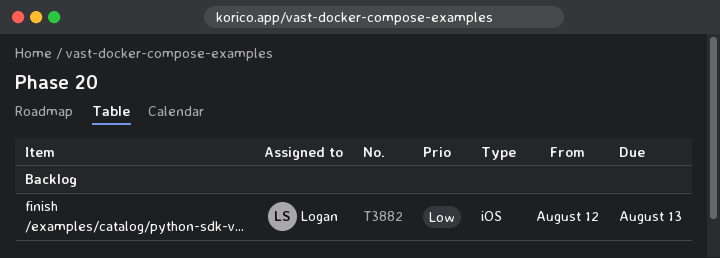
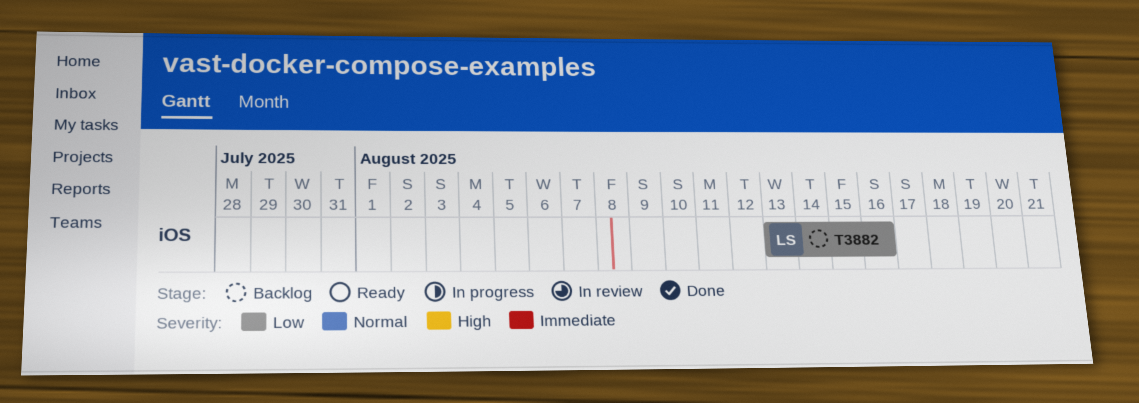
T3882, start: Aug 12 -> Aug 13
T3882, due: Aug 13 -> Aug 16

